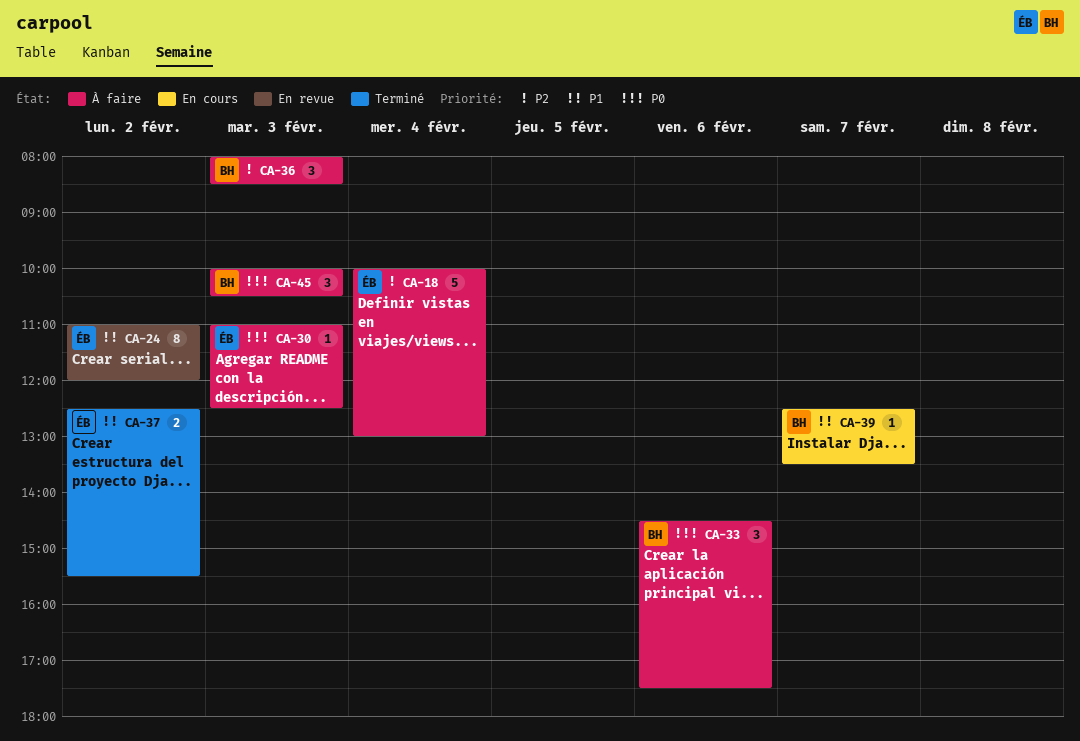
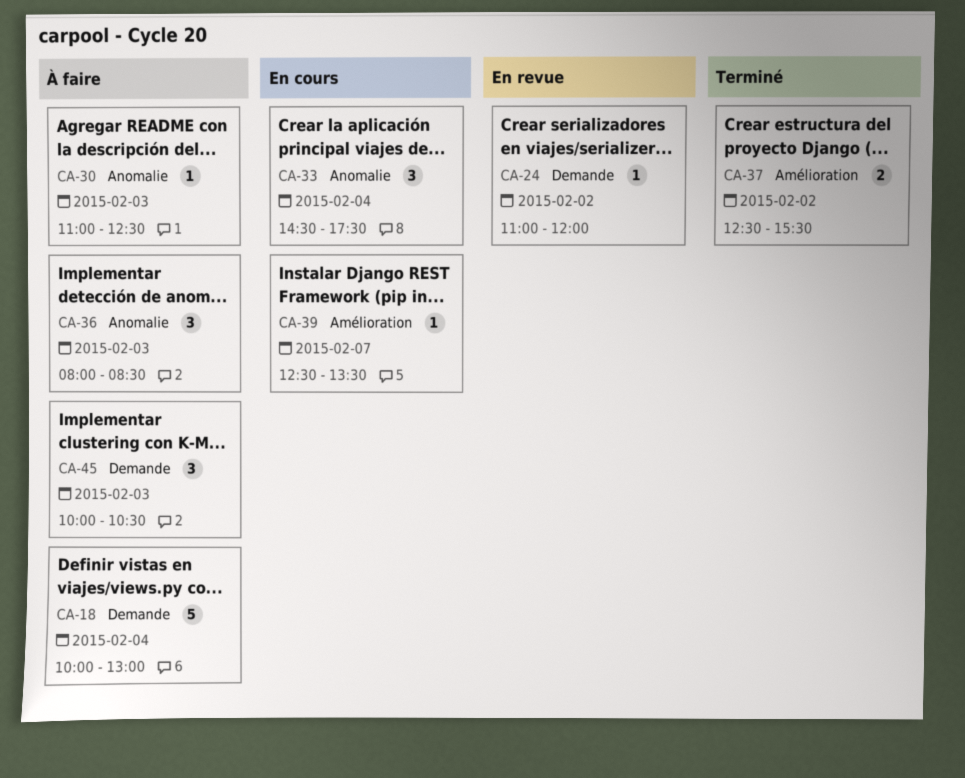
CA-24, estimate: 8 -> 1
CA-33, status: À faire -> En cours
CA-33, day: Feb 6 -> Feb 4

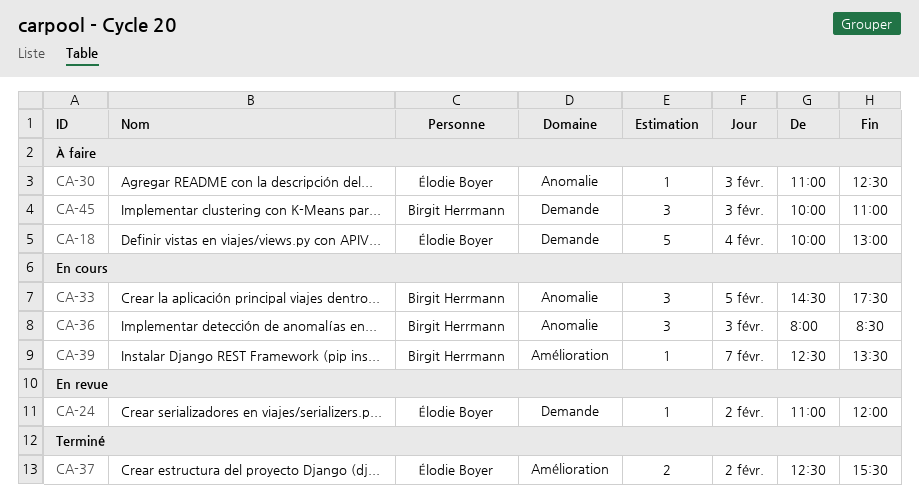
CA-33, day: Feb 4 -> Feb 5
CA-36, status: À faire -> En cours
CA-45, ends: 10:30 -> 11:00

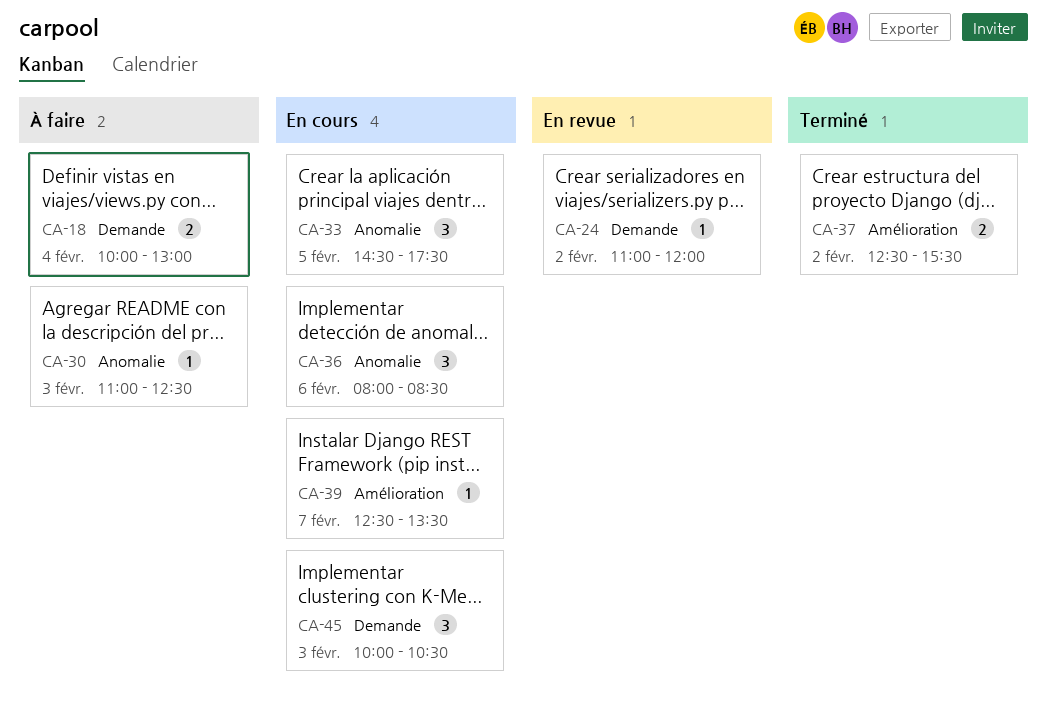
CA-18, estimate: 5 -> 2
CA-36, day: Feb 3 -> Feb 6
CA-45, status: À faire -> En cours
CA-45, ends: 11:00 -> 10:30

